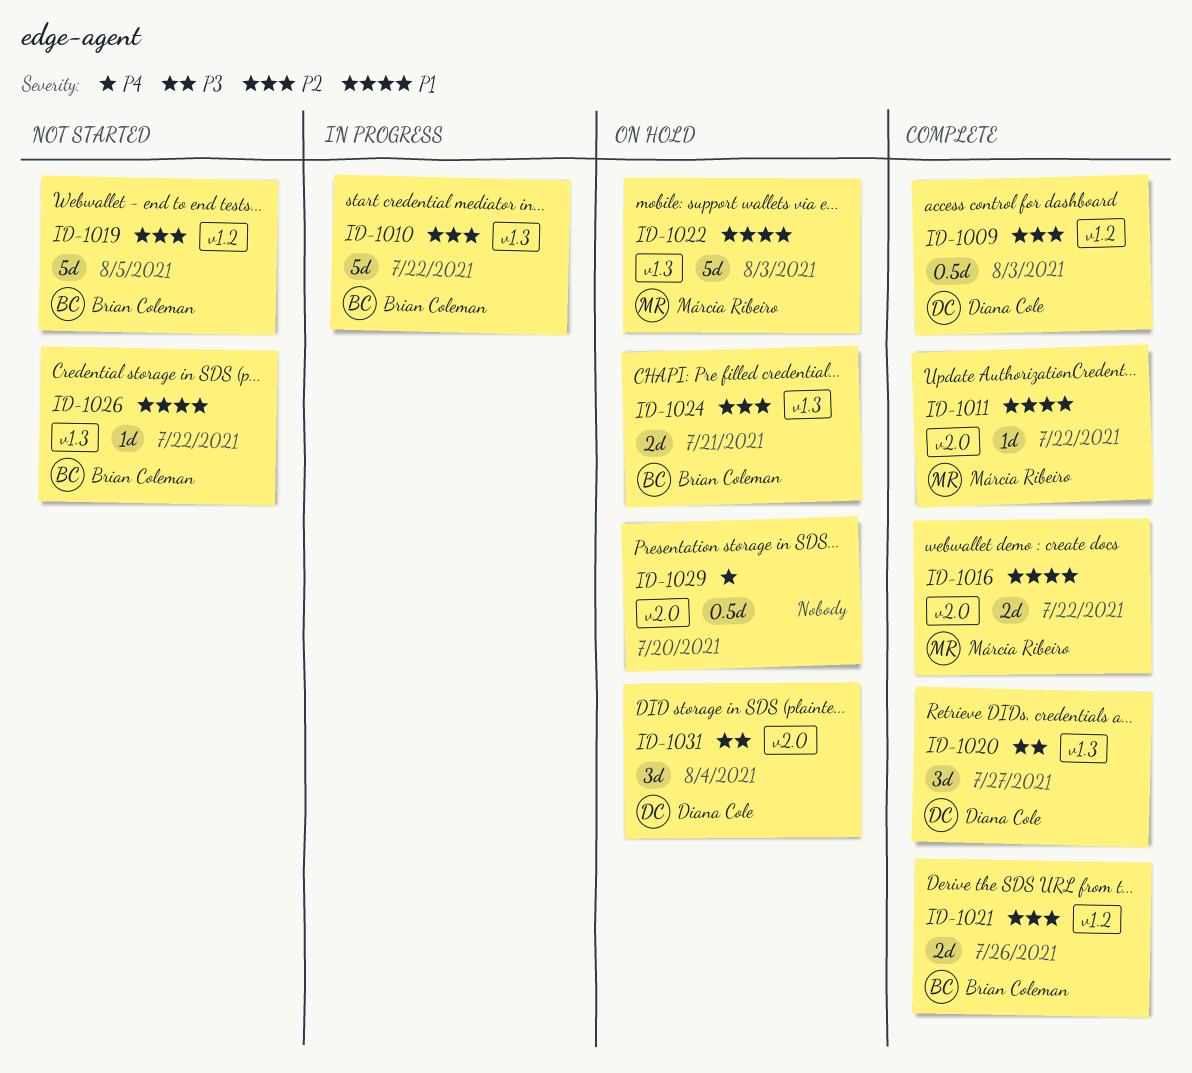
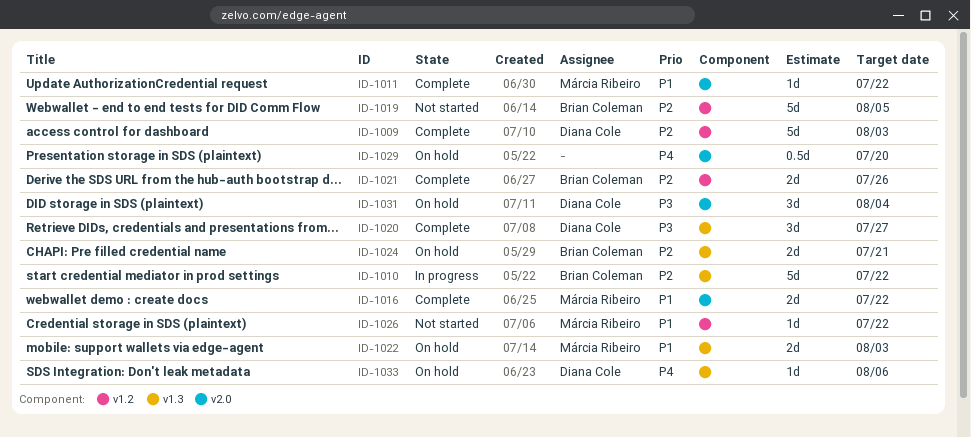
ID-1009, estimate: 0.5d -> 5d
ID-1022, estimate: 5d -> 2d
ID-1026, owner: Brian Coleman -> Márcia Ribeiro
ID-1026, label: v1.3 -> v1.2
ID-1033: none -> present

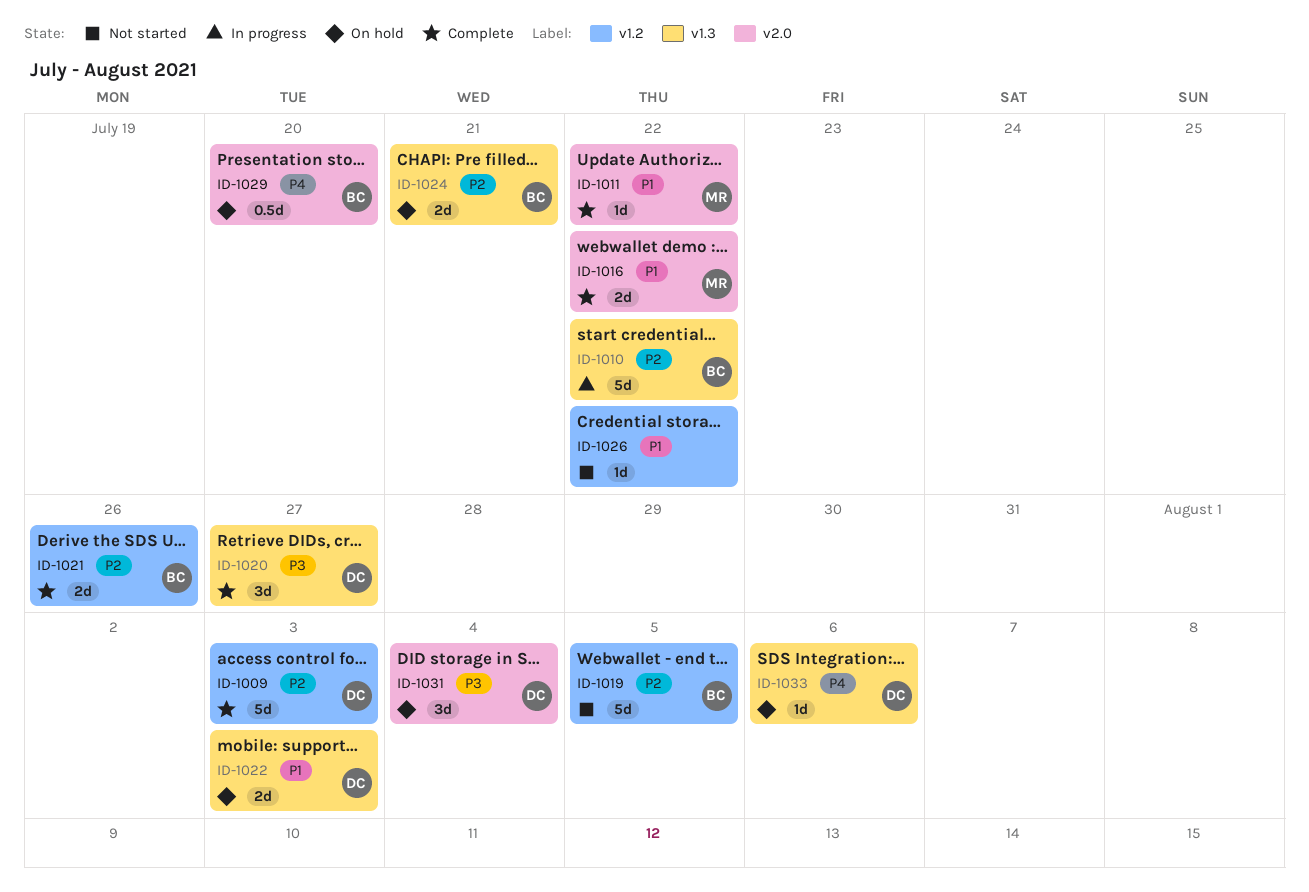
ID-1022, owner: Márcia Ribeiro -> Diana Cole
ID-1026, owner: Márcia Ribeiro -> none
ID-1029, owner: none -> Brian Coleman

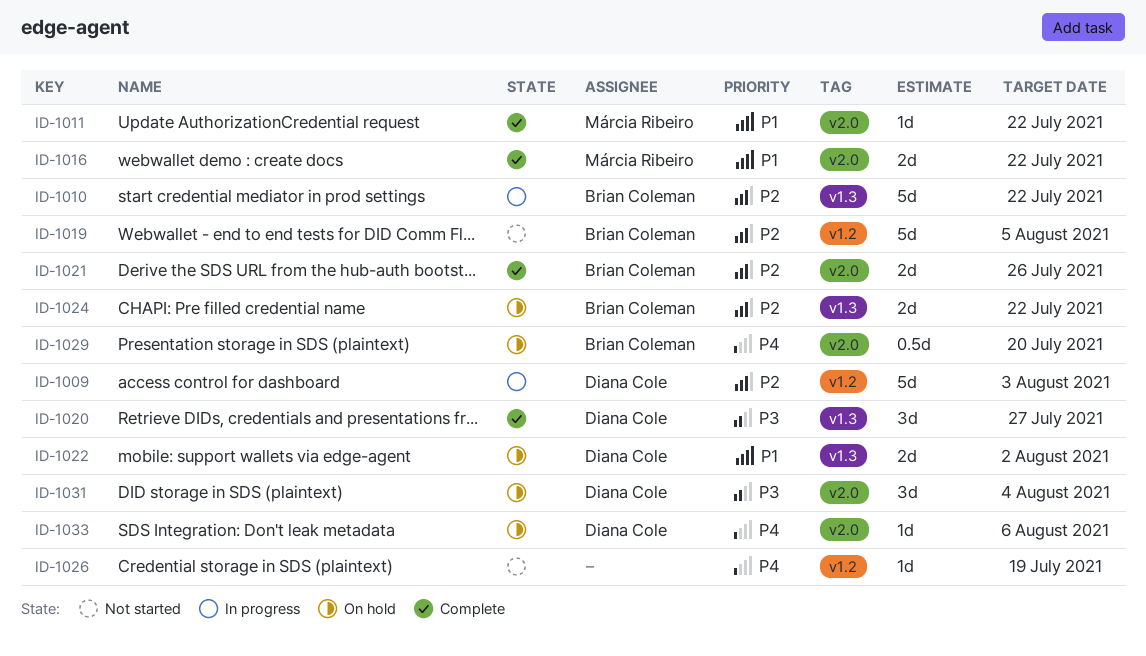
ID-1009, status: Complete -> In progress
ID-1021, label: v1.2 -> v2.0
ID-1022, due: Aug 3 -> Aug 2
ID-1024, due: Jul 21 -> Jul 22
ID-1026, priority: P1 -> P4
ID-1026, due: Jul 22 -> Jul 19
ID-1033, label: v1.3 -> v2.0

